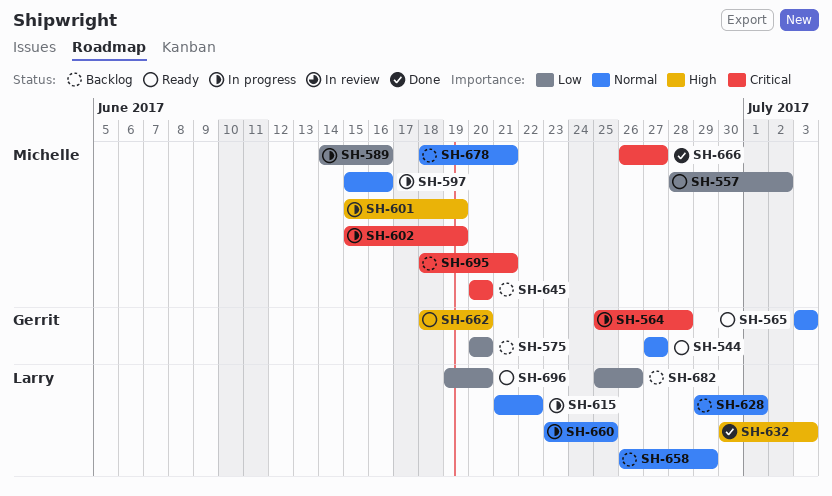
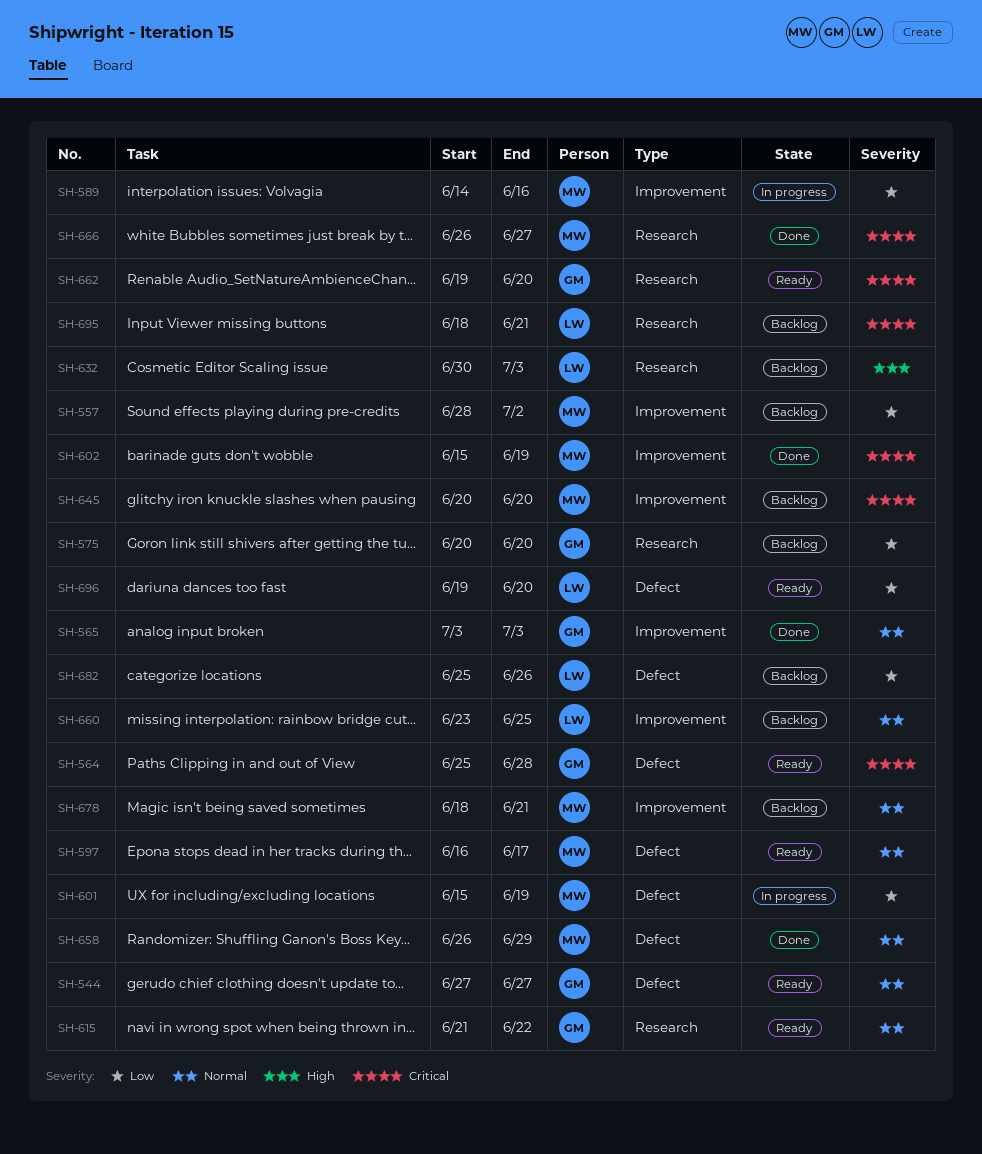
SH-557, status: Ready -> Backlog
SH-564, status: In progress -> Ready
SH-565, status: Ready -> Done
SH-597, status: In progress -> Ready
SH-597, start: Jun 15 -> Jun 16
SH-597, due: Jun 16 -> Jun 17
SH-601, priority: High -> Low
SH-602, status: In progress -> Done
SH-615, status: In progress -> Ready
SH-615, owner: Larry -> Gerrit
SH-628: present -> none
SH-632, status: Done -> Backlog
SH-658, status: Backlog -> Done
SH-658, owner: Larry -> Michelle
SH-660, status: In progress -> Backlog
SH-662, priority: High -> Critical
SH-662, start: Jun 18 -> Jun 19
SH-695, owner: Michelle -> Larry

